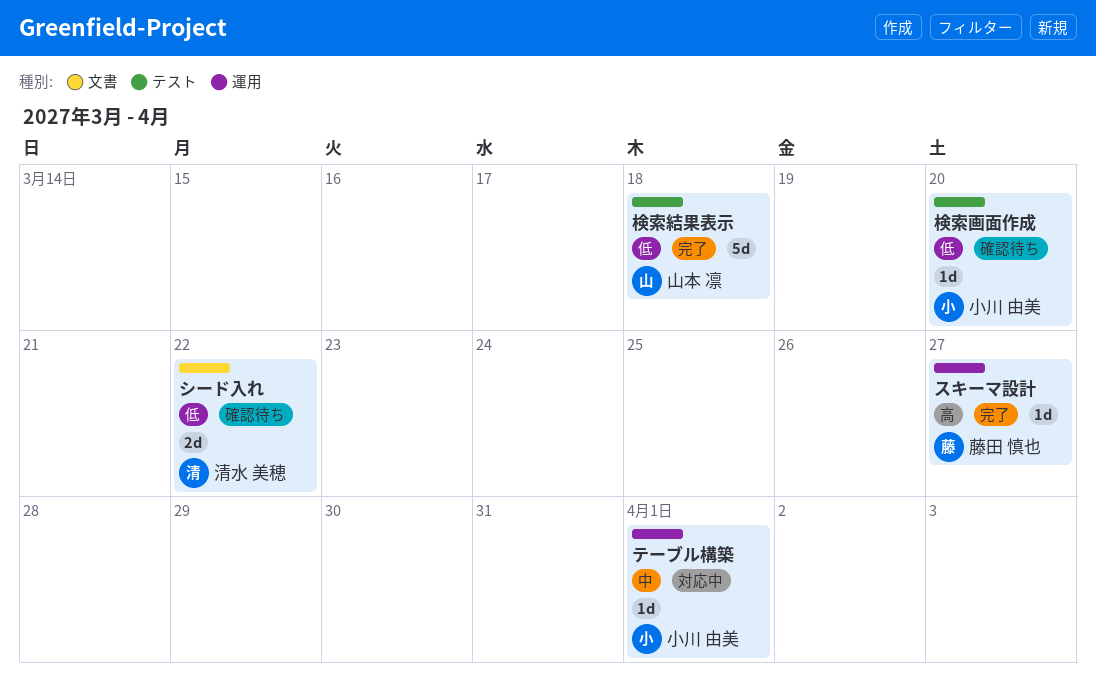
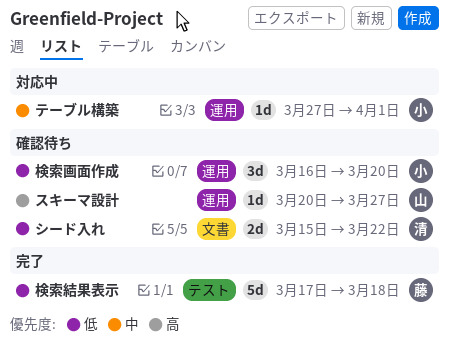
スキーマ設計, status: 完了 -> 確認待ち
スキーマ設計, owner: 藤田 慎也 -> 山本 凛
検索画面作成, label: テスト -> 運用
検索画面作成, estimate: 1d -> 3d
検索結果表示, owner: 山本 凛 -> 藤田 慎也

